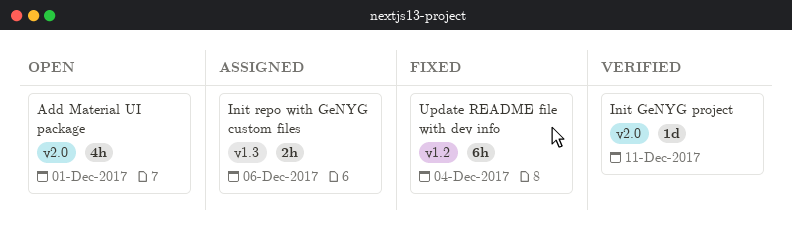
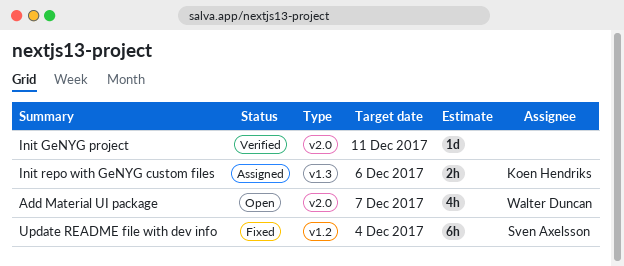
Add Material UI package, due: Dec 1 -> Dec 7

